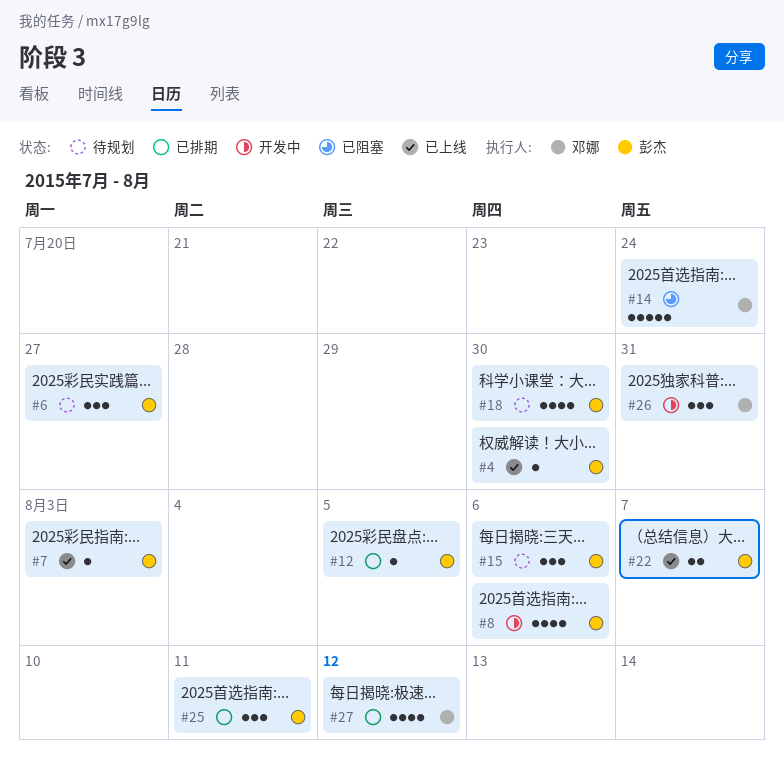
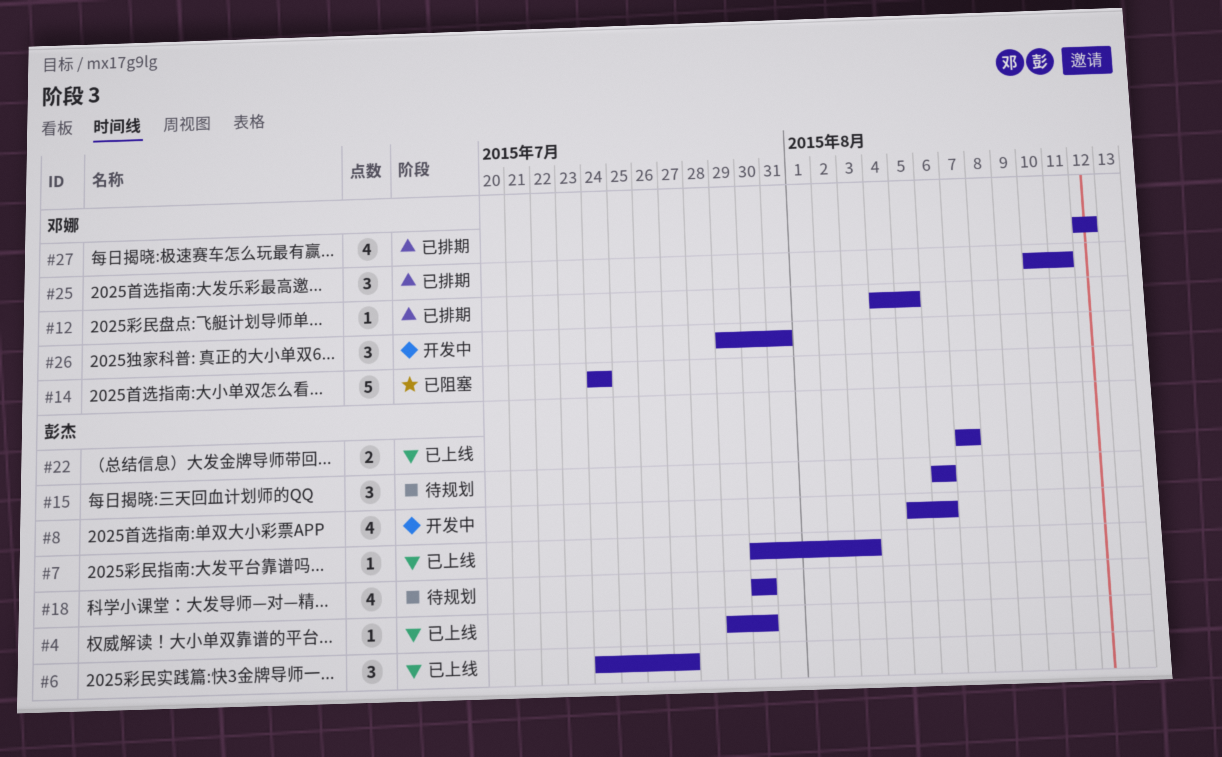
#6, status: 待规划 -> 已上线
#12, owner: 彭杰 -> 邓娜
#25, owner: 彭杰 -> 邓娜

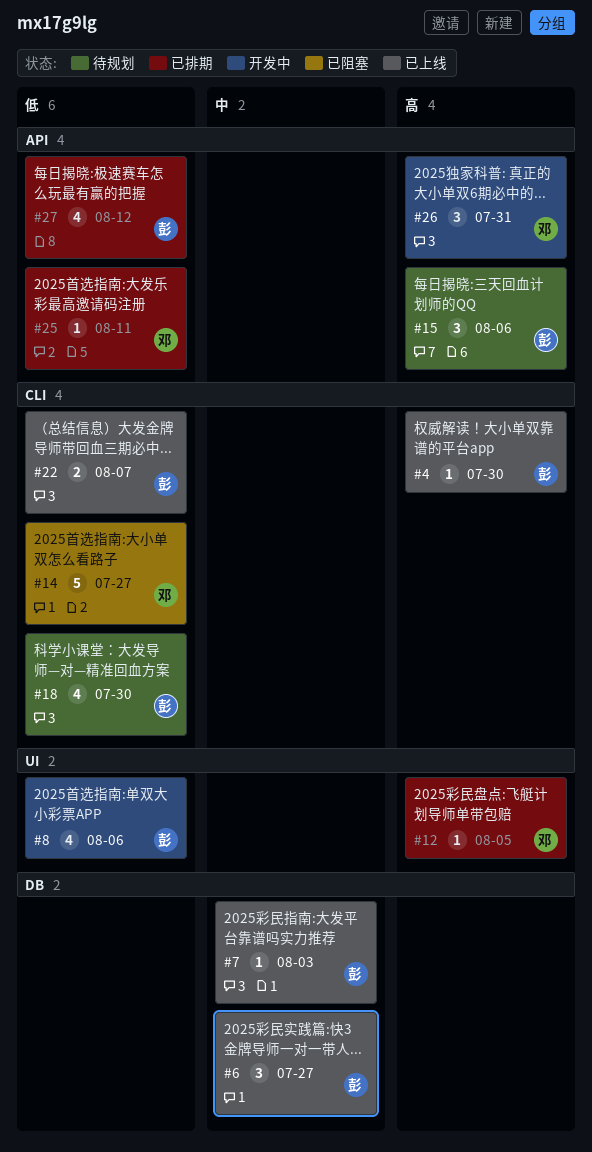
#14, due: Jul 24 -> Jul 27
#25, estimate: 3 -> 1
#27, owner: 邓娜 -> 彭杰

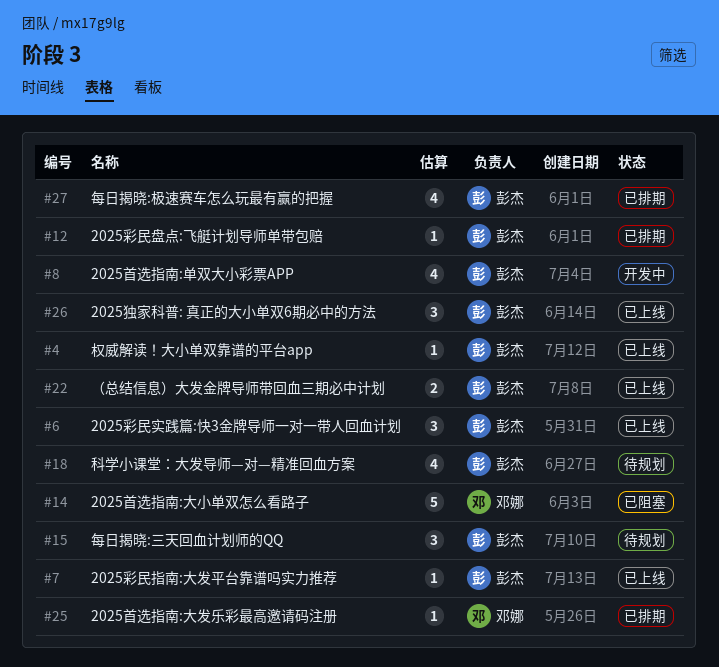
#12, owner: 邓娜 -> 彭杰
#26, status: 开发中 -> 已上线
#26, owner: 邓娜 -> 彭杰

